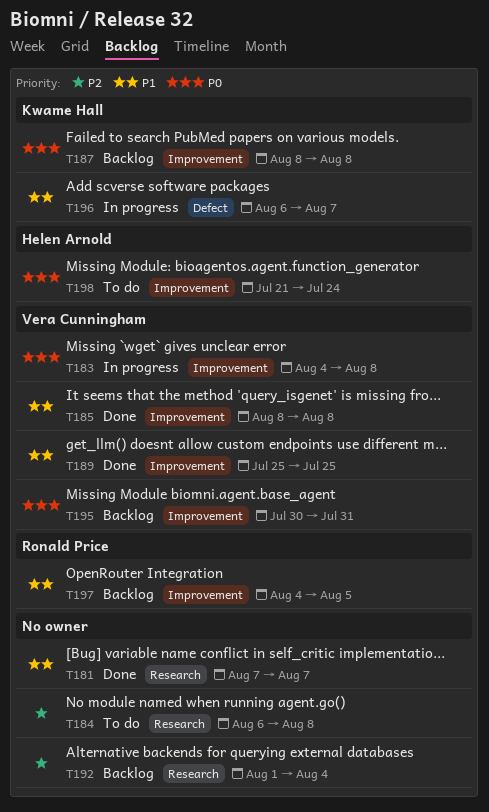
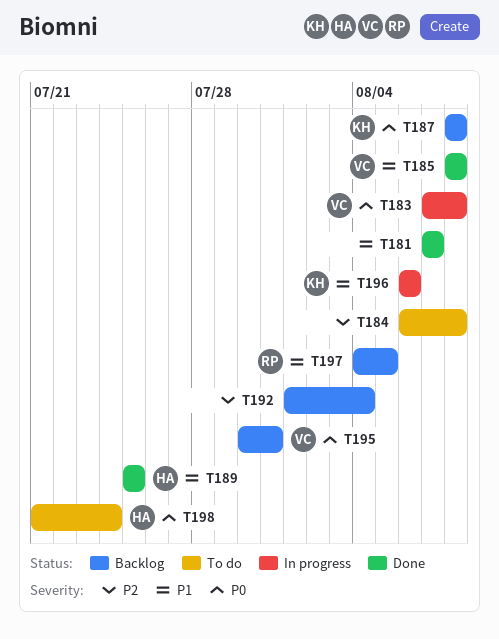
T183, start: Aug 4 -> Aug 7
T189, owner: Vera Cunningham -> Helen Arnold
T196, due: Aug 7 -> Aug 6

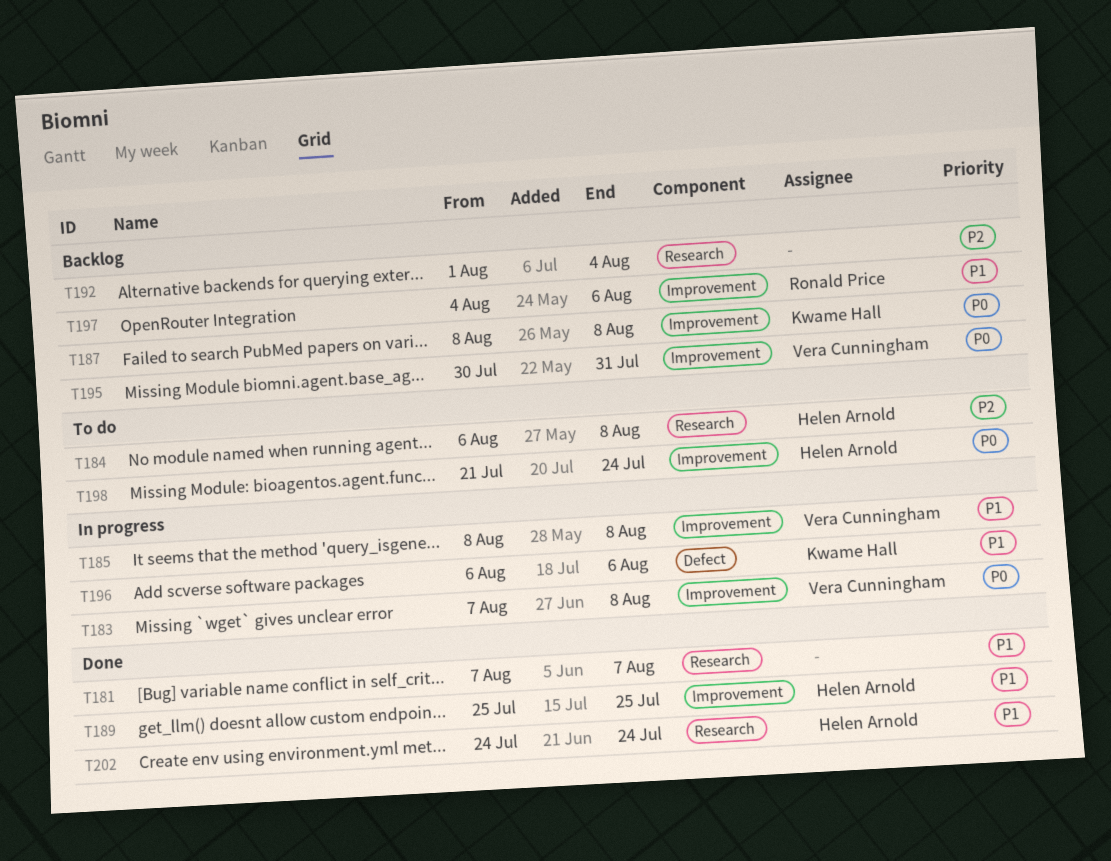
T184, owner: none -> Helen Arnold
T185, status: Done -> In progress
T197, due: Aug 5 -> Aug 6
T202: none -> present

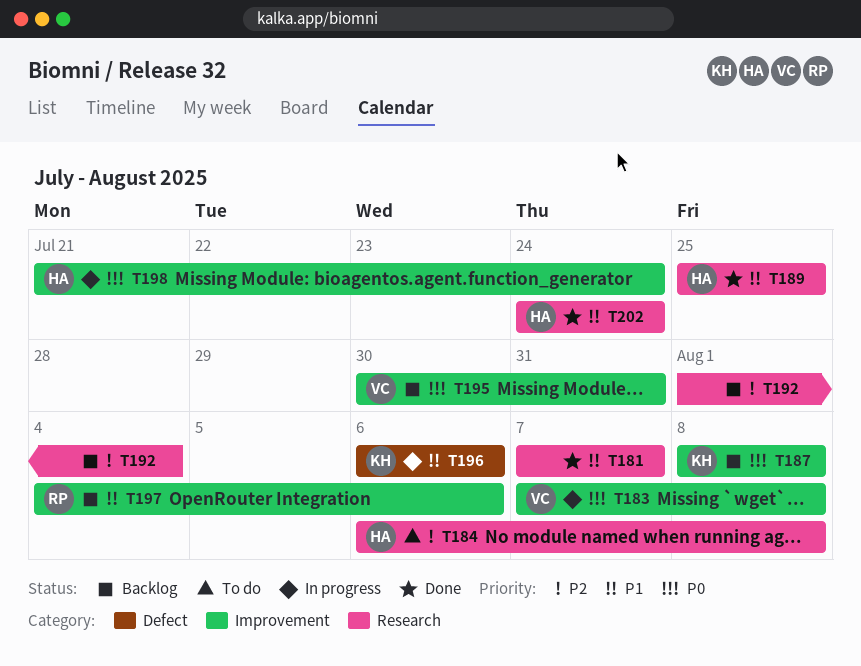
T185: present -> none
T189, label: Improvement -> Research
T198, status: To do -> In progress

